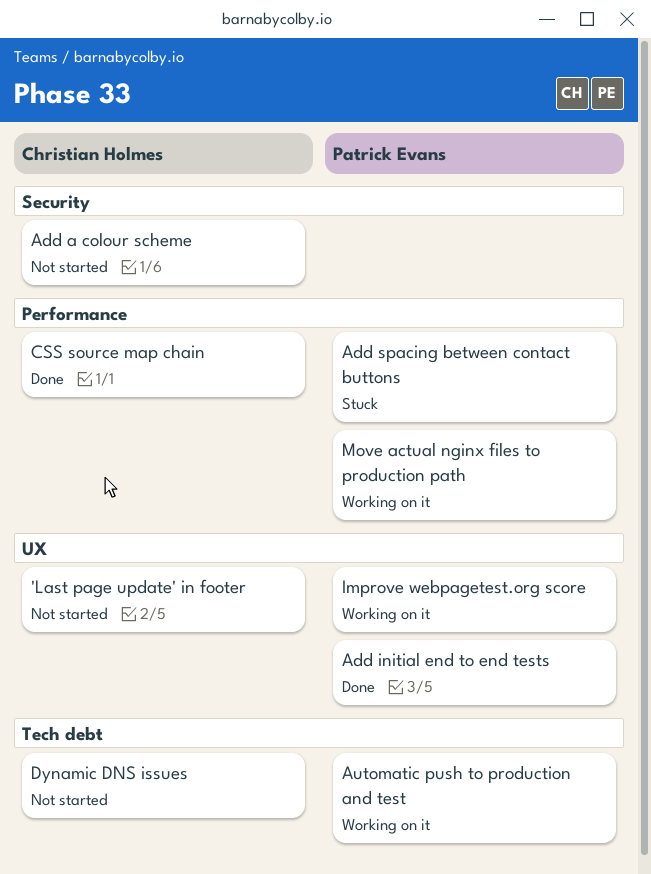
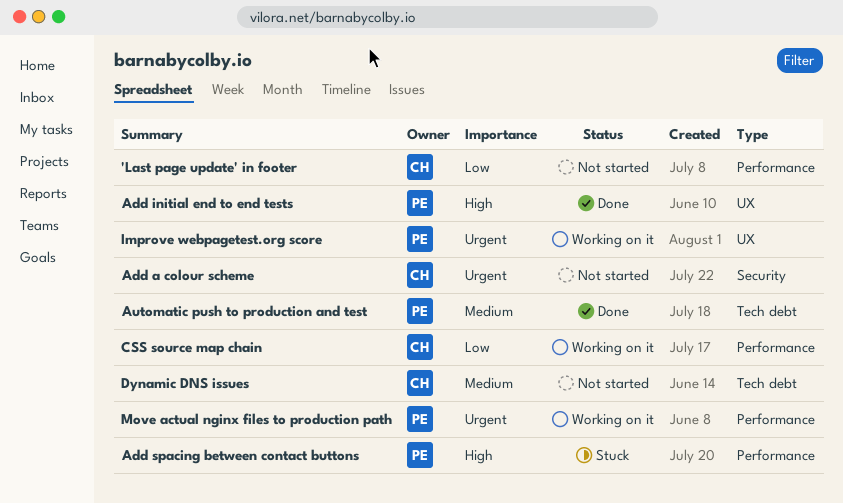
'Last page update' in footer, label: UX -> Performance
Automatic push to production and test, status: Working on it -> Done
CSS source map chain, status: Done -> Working on it

